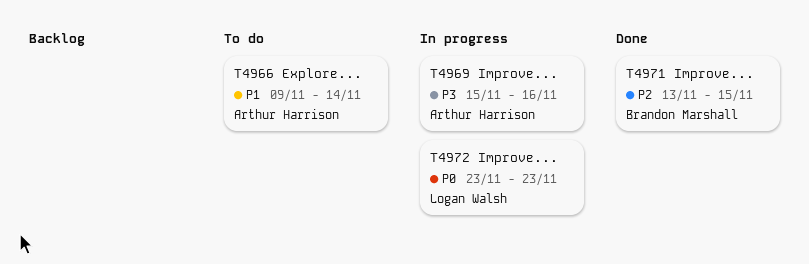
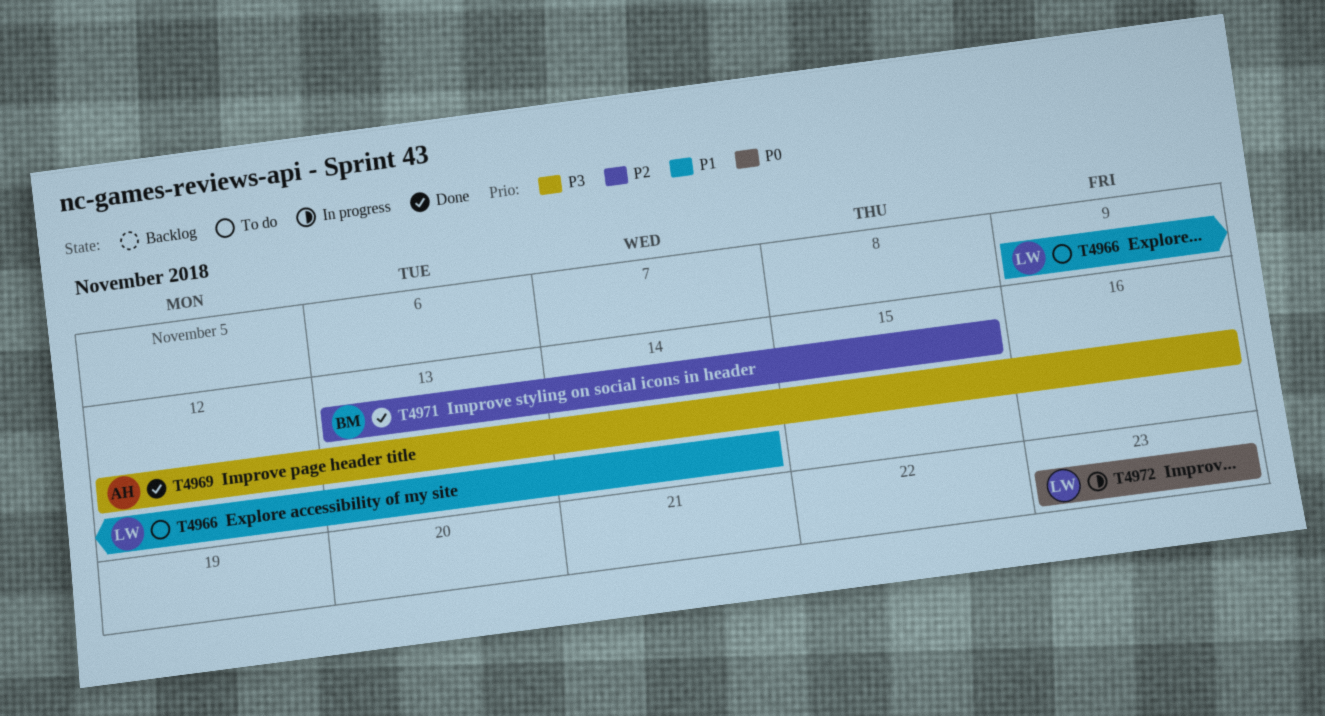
T4966, owner: Arthur Harrison -> Logan Walsh
T4969, status: In progress -> Done
T4969, start: Nov 15 -> Nov 12

